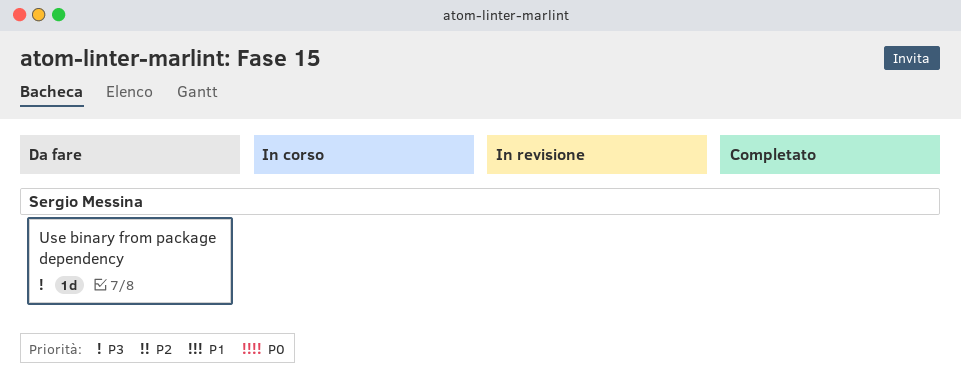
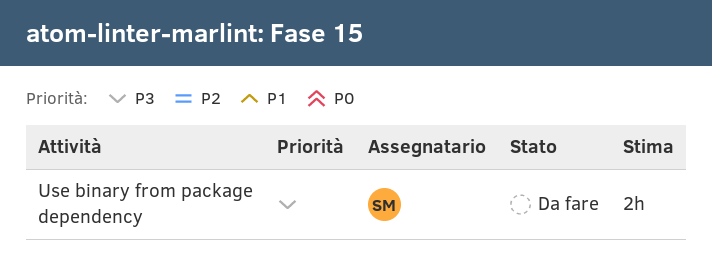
Use binary from package dependency, estimate: 1d -> 2h

